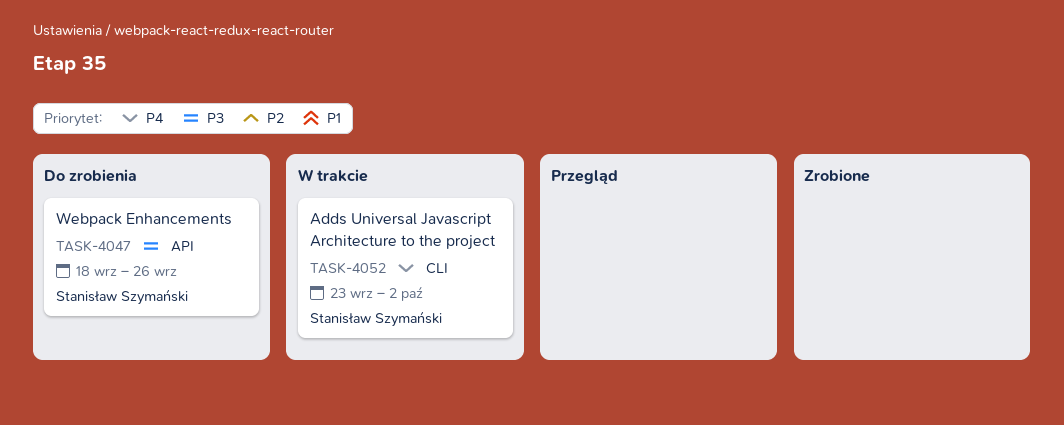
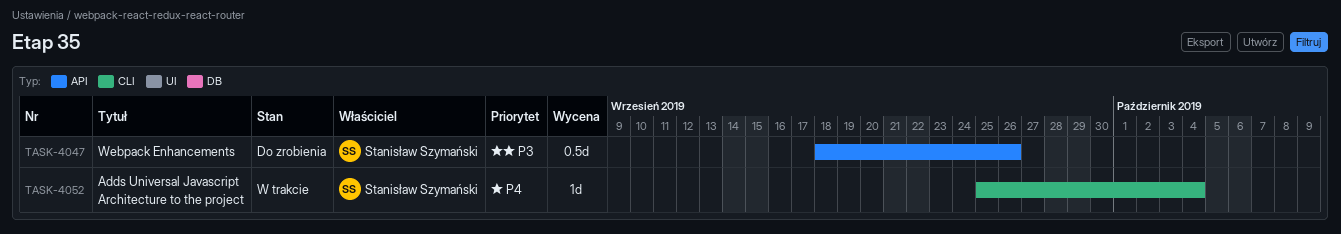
TASK-4052, start: Sep 23 -> Sep 25
TASK-4052, due: Oct 2 -> Oct 4

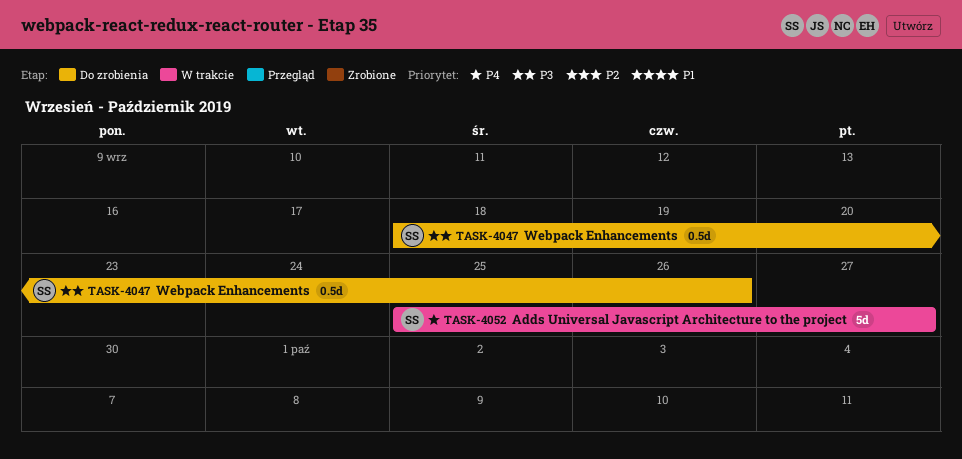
TASK-4052, estimate: 1d -> 5d
TASK-4052, due: Oct 4 -> Sep 27

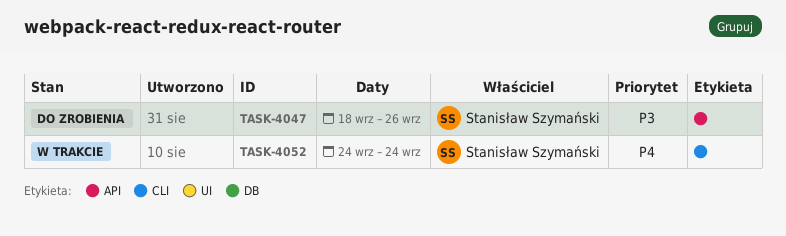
TASK-4052, start: Sep 25 -> Sep 24
TASK-4052, due: Sep 27 -> Sep 24

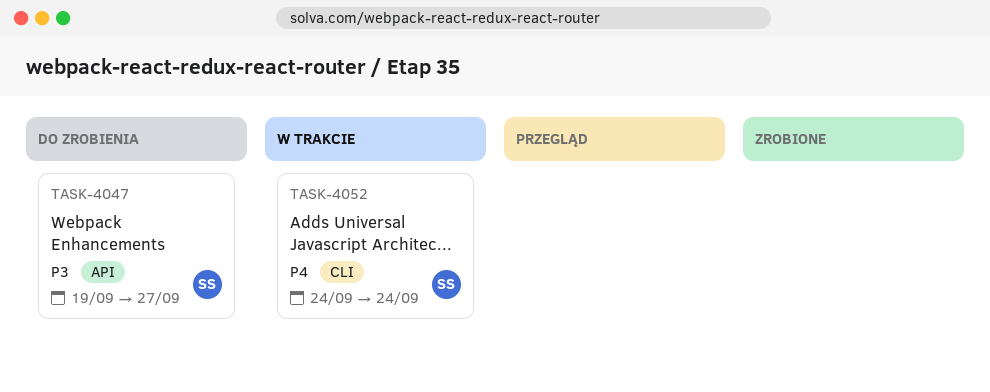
TASK-4047, start: Sep 18 -> Sep 19
TASK-4047, due: Sep 26 -> Sep 27

